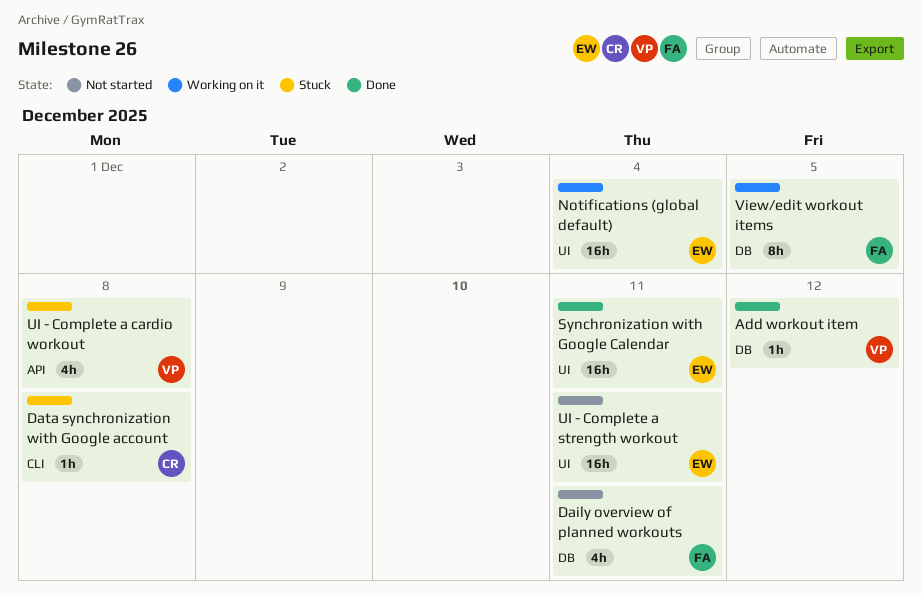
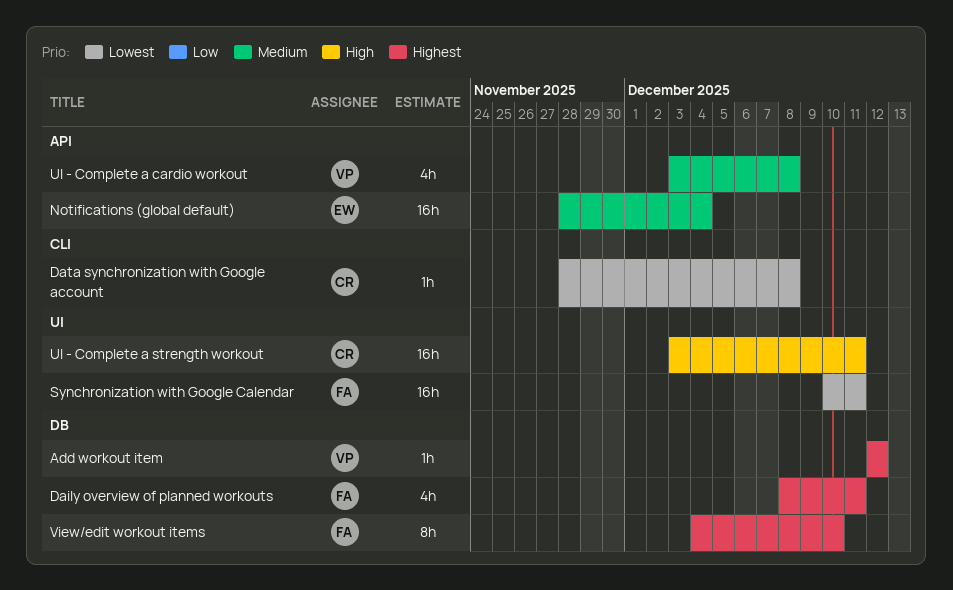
Notifications (global default), label: UI -> API
Synchronization with Google Calendar, owner: EW -> FA
UI - Complete a strength workout, owner: EW -> CR
View/edit workout items, due: Dec 5 -> Dec 10

